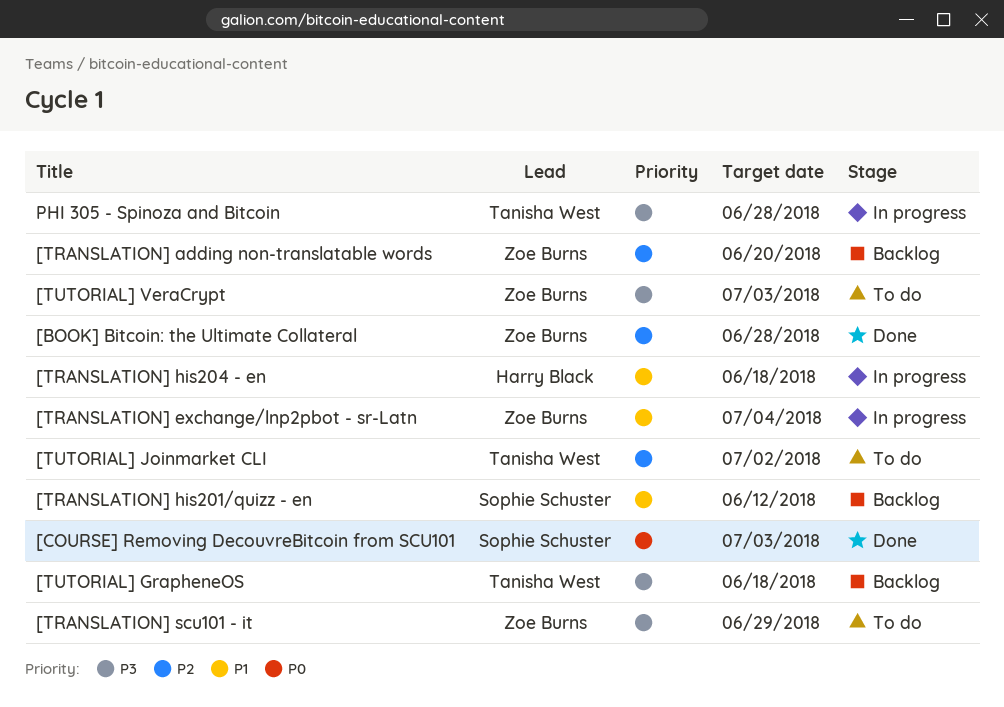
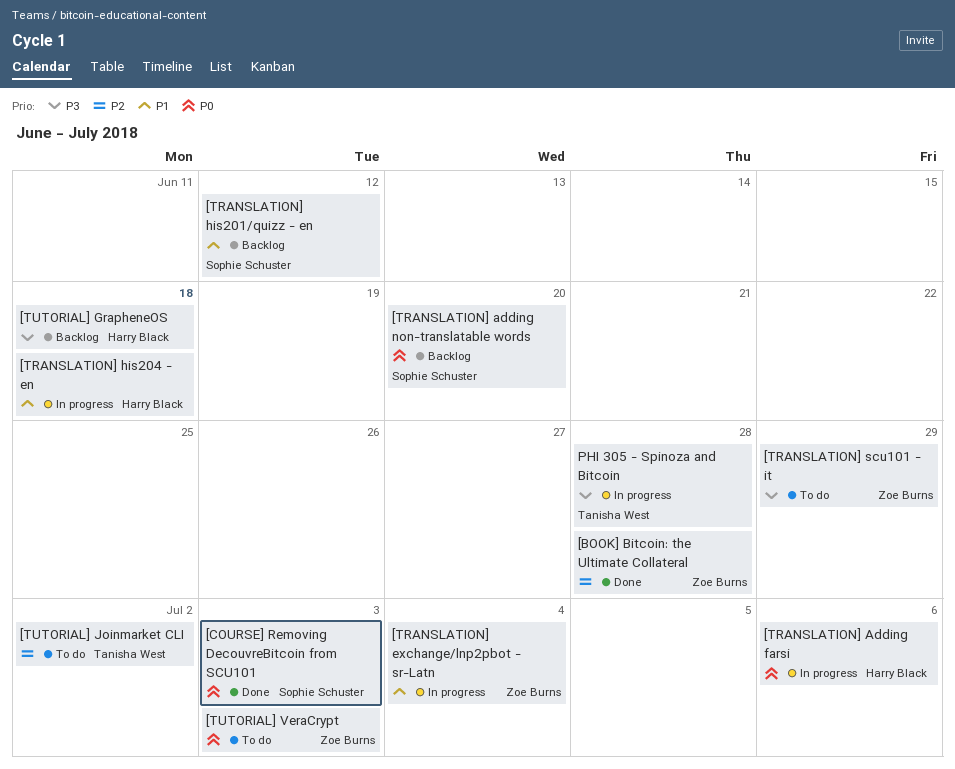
[TRANSLATION] Adding farsi: none -> present
[TRANSLATION] adding non-translatable words, owner: Zoe Burns -> Sophie Schuster
[TRANSLATION] adding non-translatable words, priority: P2 -> P0
[TUTORIAL] GrapheneOS, owner: Tanisha West -> Harry Black
[TUTORIAL] VeraCrypt, priority: P3 -> P0

